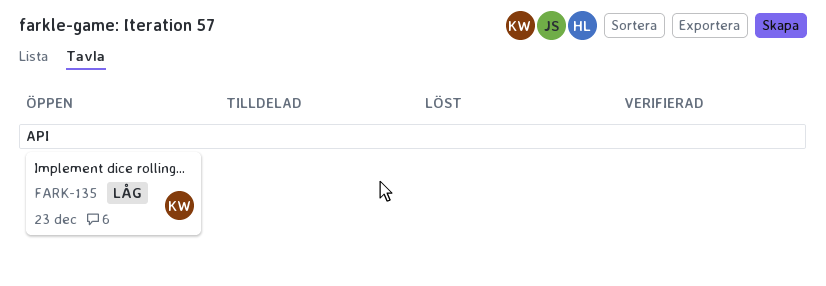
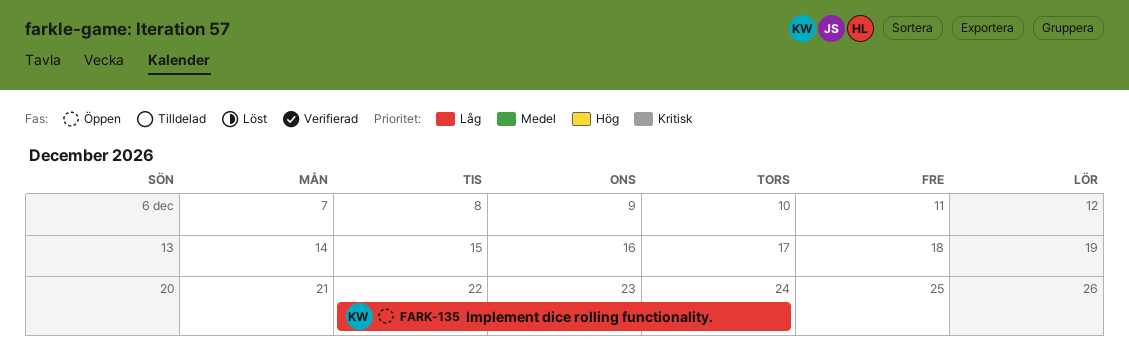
FARK-135, due: Dec 23 -> Dec 24

